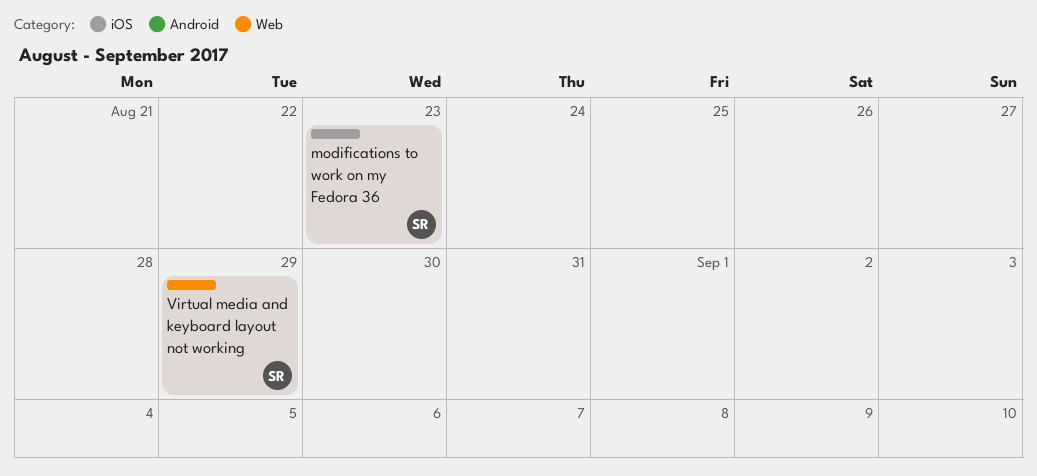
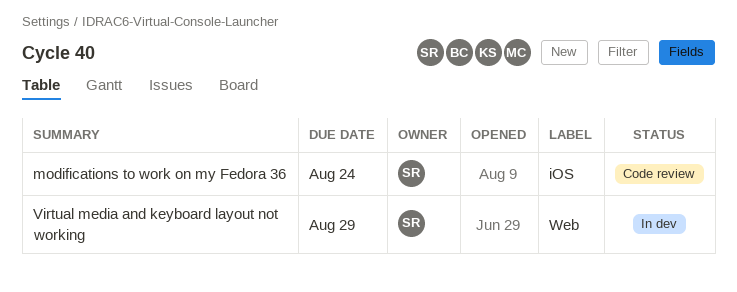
modifications to work on my Fedora 36, due: Aug 23 -> Aug 24

